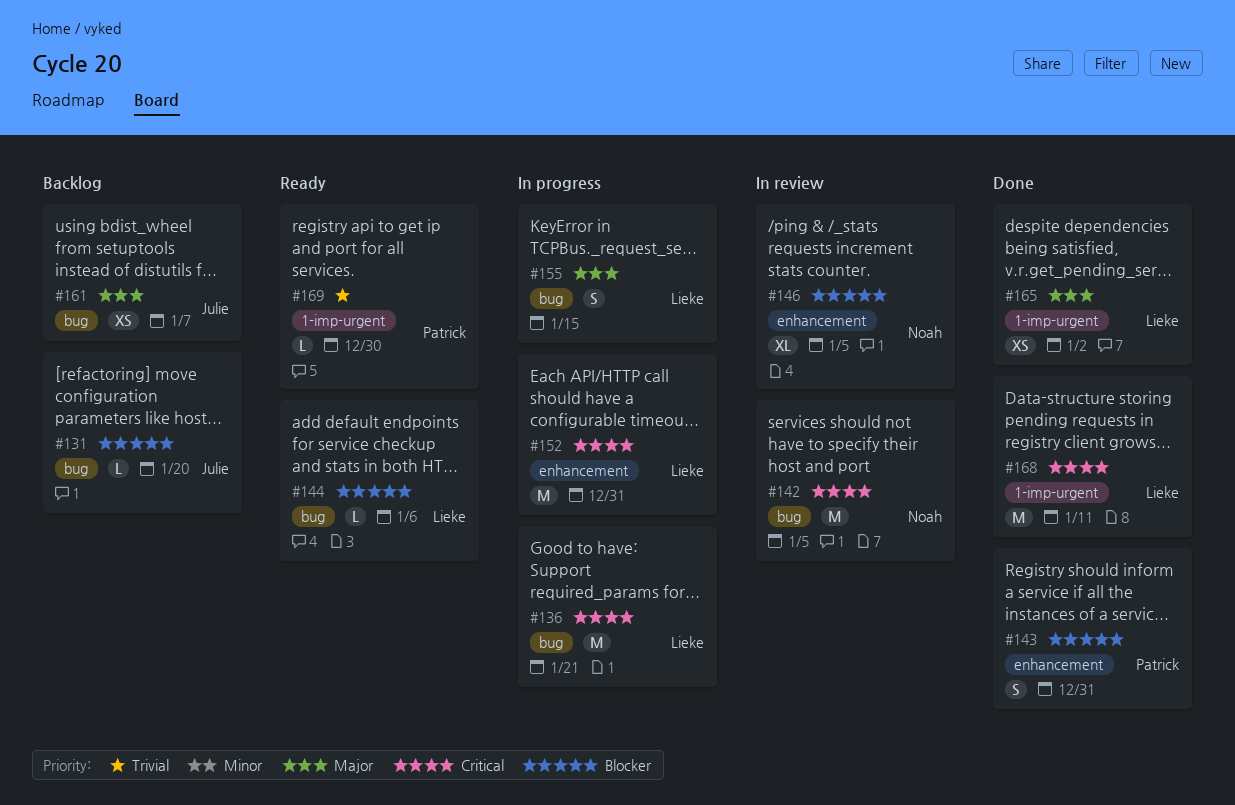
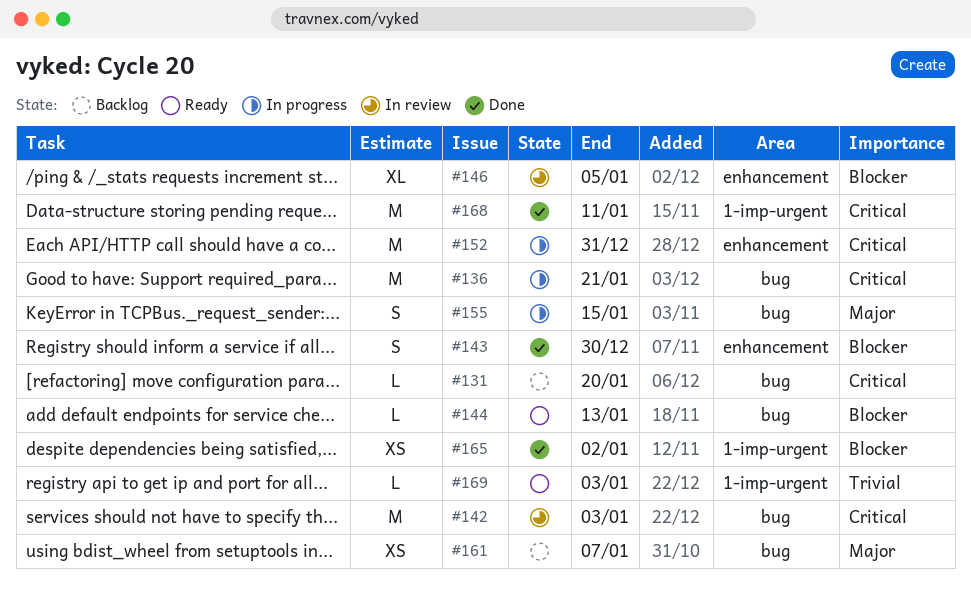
#131, priority: Blocker -> Critical
#142, due: Jan 5 -> Jan 3
#143, due: Dec 31 -> Dec 30
#144, due: Jan 6 -> Jan 13
#165, priority: Major -> Blocker
#169, due: Dec 30 -> Jan 3

